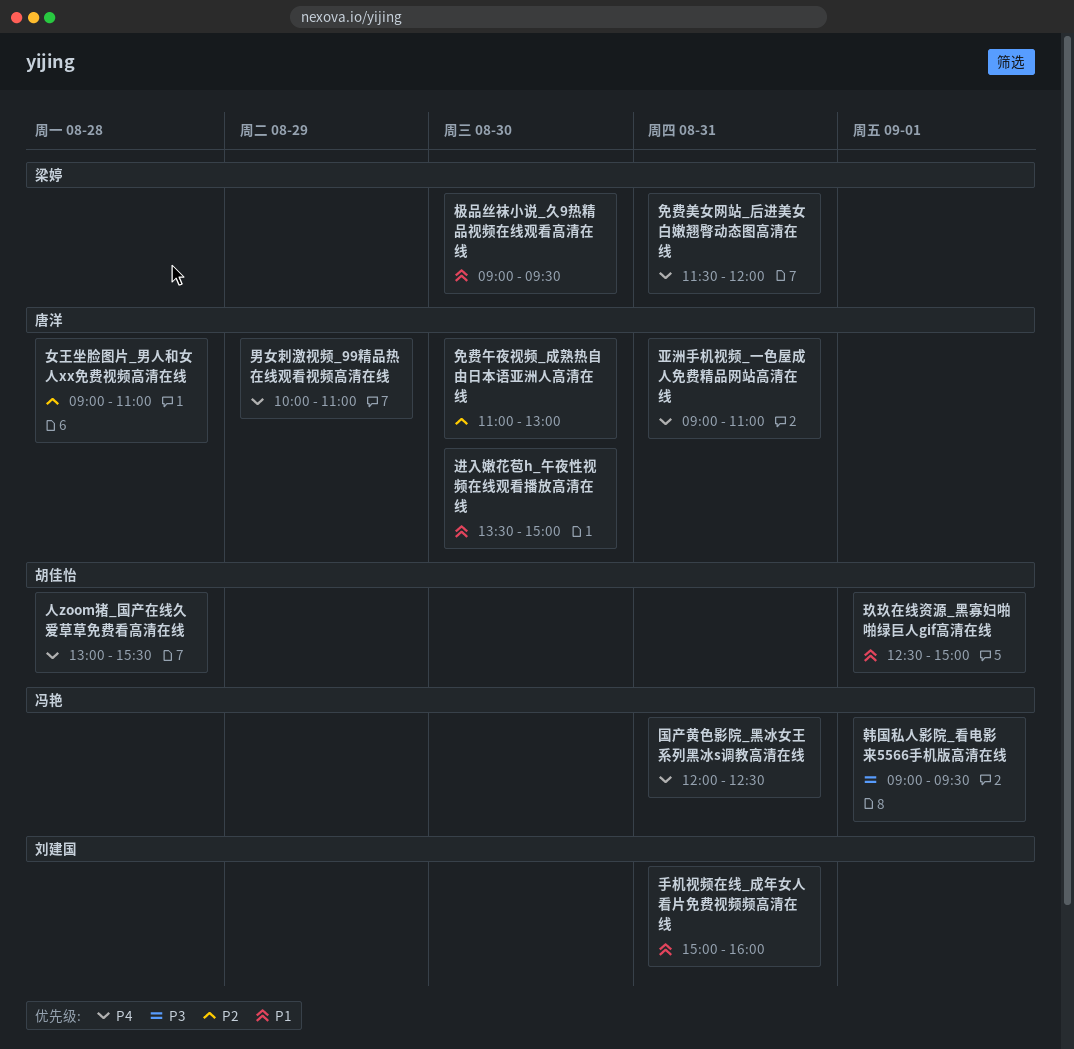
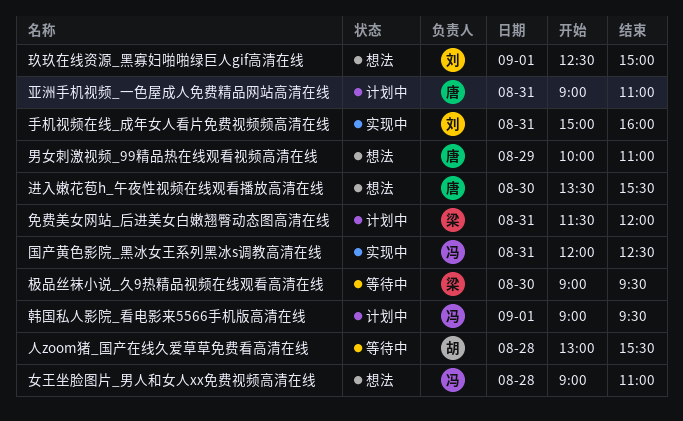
免费午夜视频_成熟热自由日本语亚洲人高清在线: present -> none
女王坐脸图片_男人和女人xx免费视频高清在线, owner: 唐洋 -> 冯艳
玖玖在线资源_黑寡妇啪啪绿巨人gif高清在线, owner: 胡佳怡 -> 刘建国
进入嫩花苞h_午夜性视频在线观看播放高清在线, ends: 15:00 -> 15:30

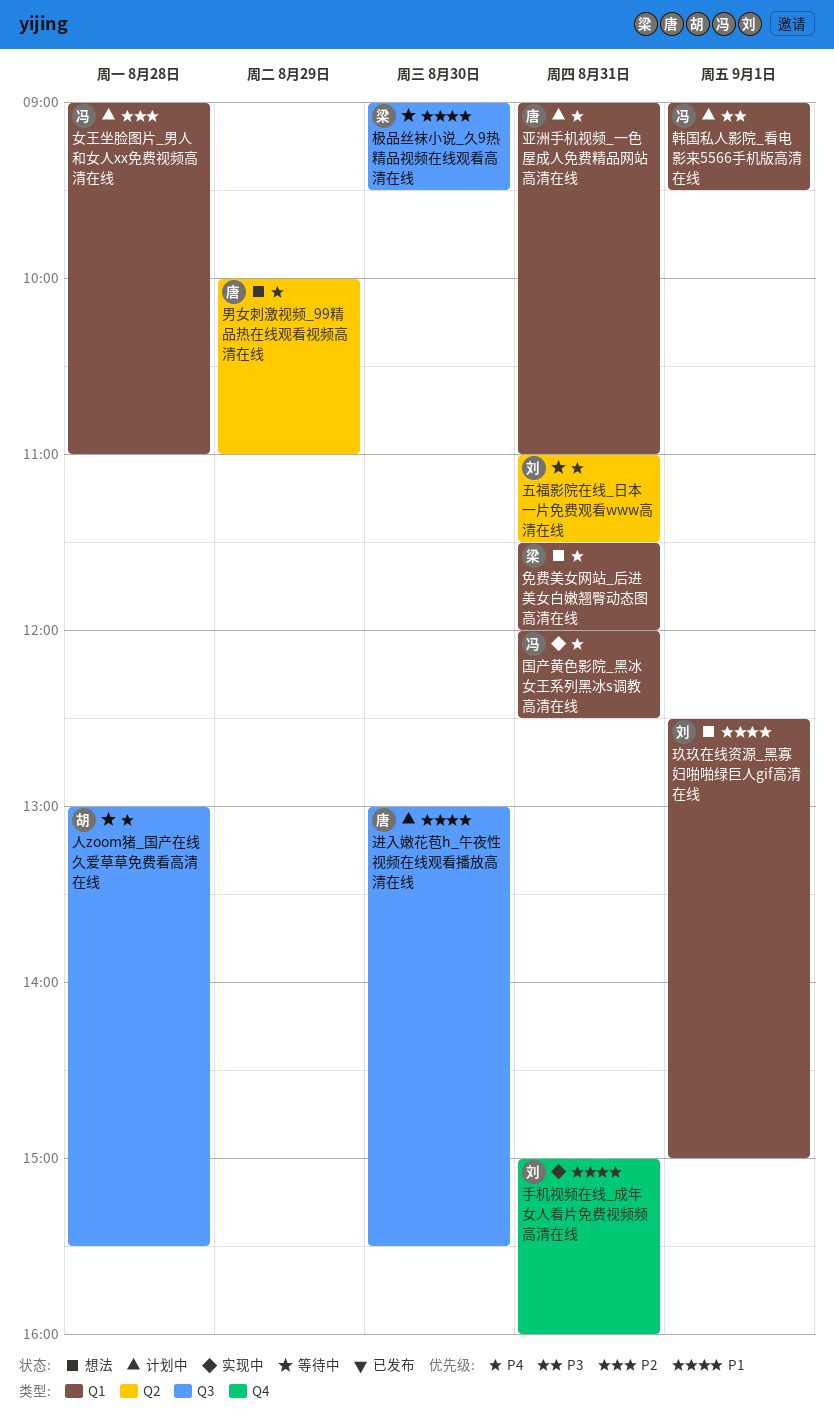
五福影院在线_日本一片免费观看www高清在线: none -> present
免费美女网站_后进美女白嫩翘臀动态图高清在线, status: 计划中 -> 想法
女王坐脸图片_男人和女人xx免费视频高清在线, status: 想法 -> 计划中
进入嫩花苞h_午夜性视频在线观看播放高清在线, status: 想法 -> 计划中
进入嫩花苞h_午夜性视频在线观看播放高清在线, begins: 13:30 -> 13:00

